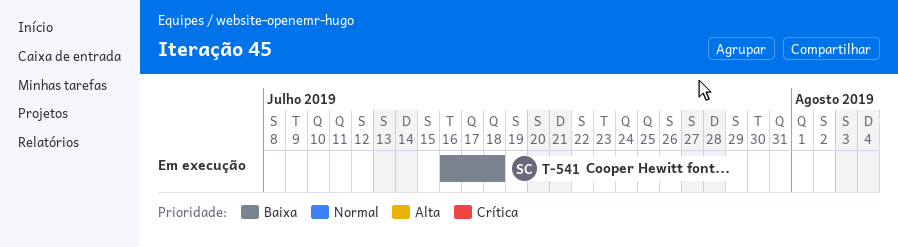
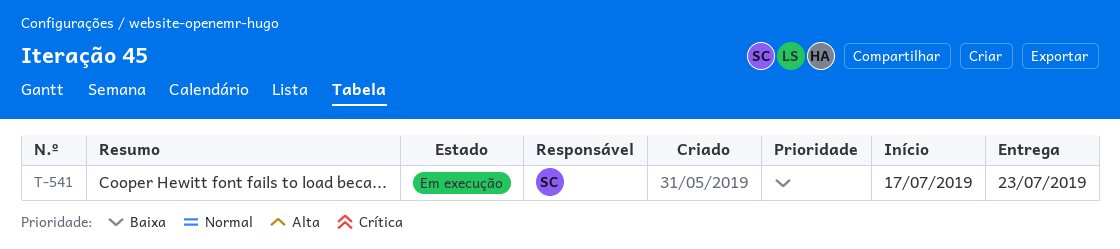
T-541, start: Jul 16 -> Jul 17
T-541, due: Jul 18 -> Jul 23

